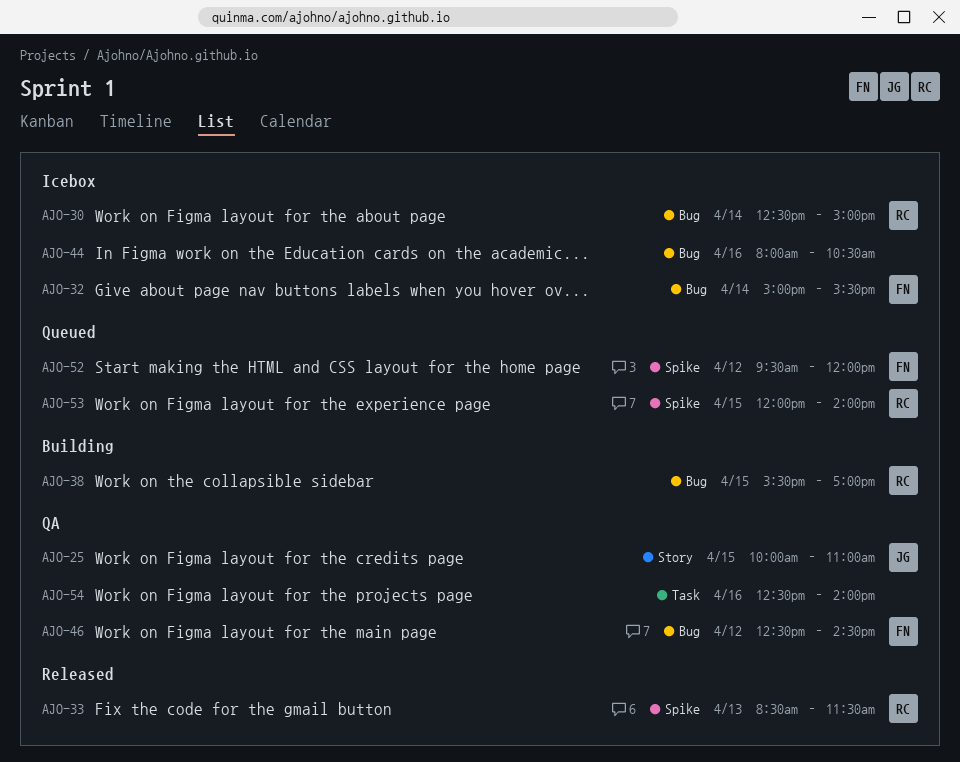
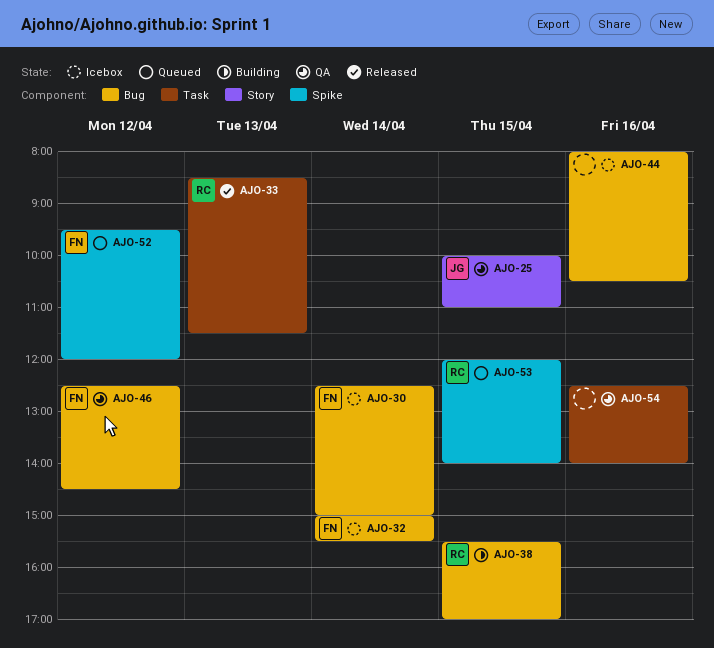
AJO-30, owner: RC -> FN
AJO-33, label: Spike -> Task

